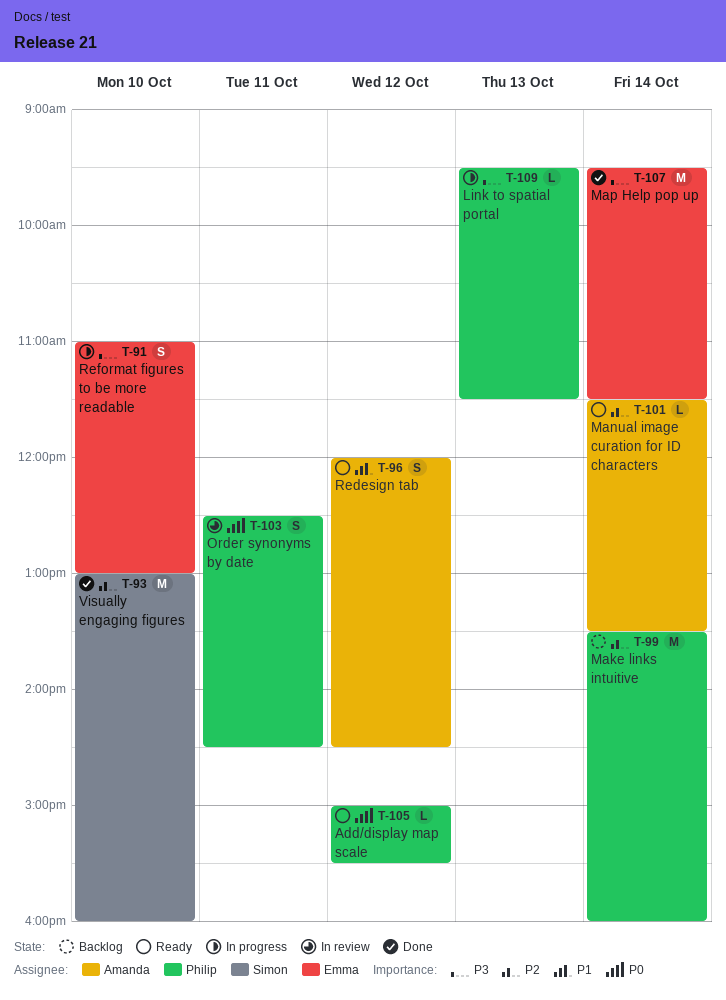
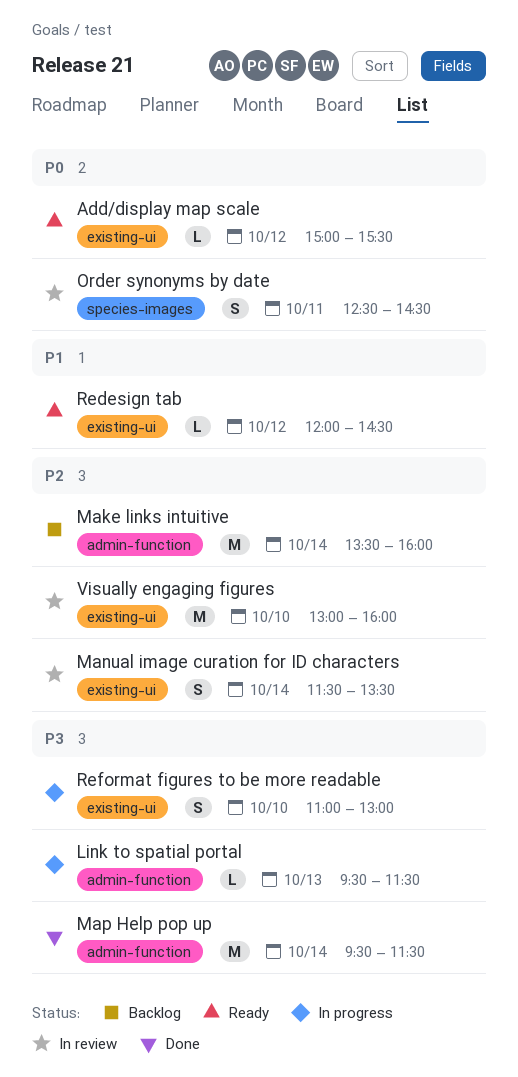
Manual image curation for ID characters, status: Ready -> In review
Manual image curation for ID characters, estimate: L -> S
Redesign tab, estimate: S -> L
Visually engaging figures, status: Done -> In review

